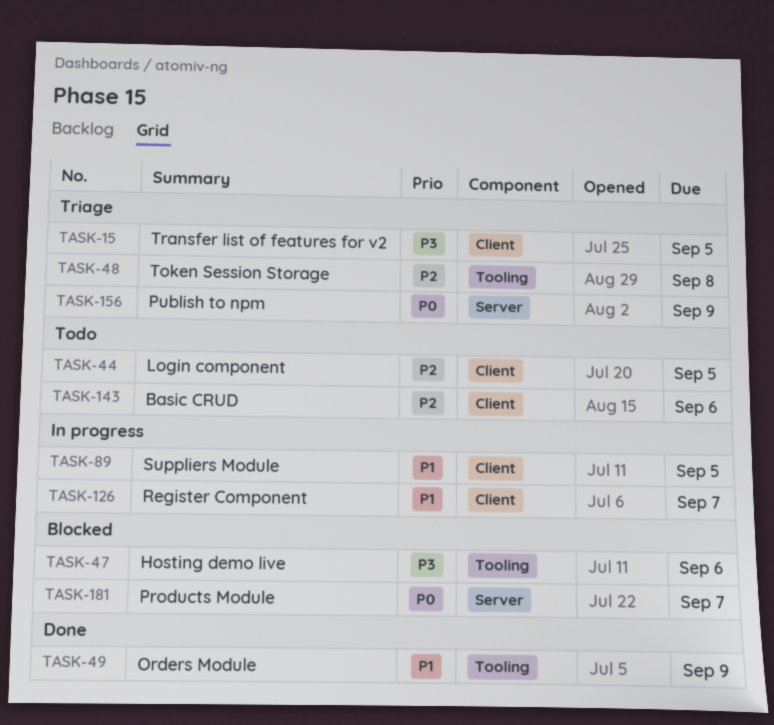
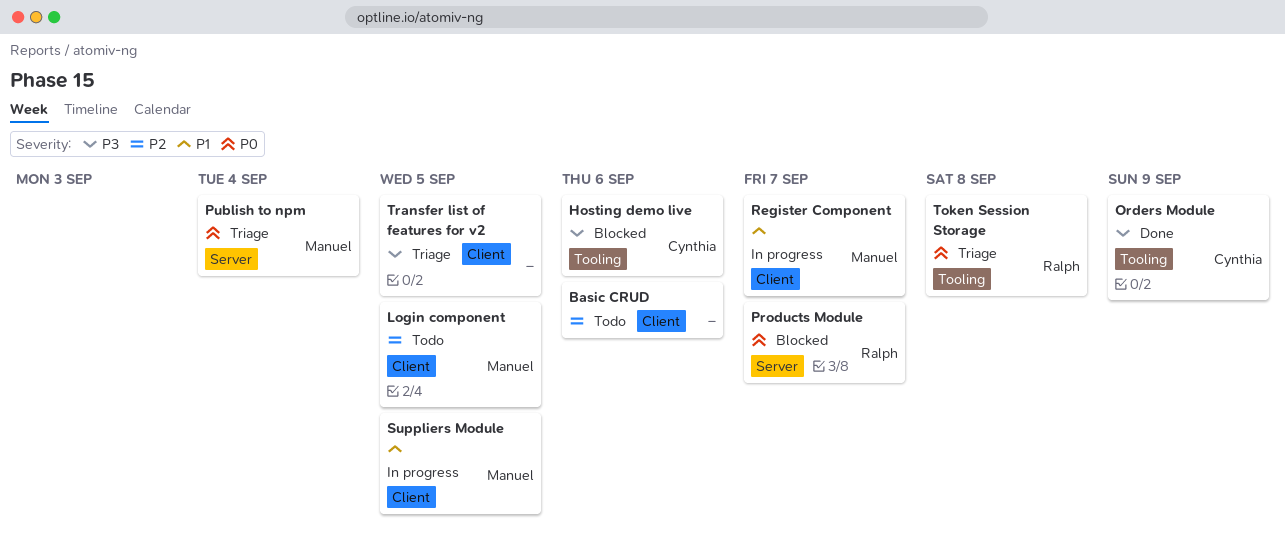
Orders Module, priority: P1 -> P3
Publish to npm, due: Sep 9 -> Sep 4
Token Session Storage, priority: P2 -> P0

